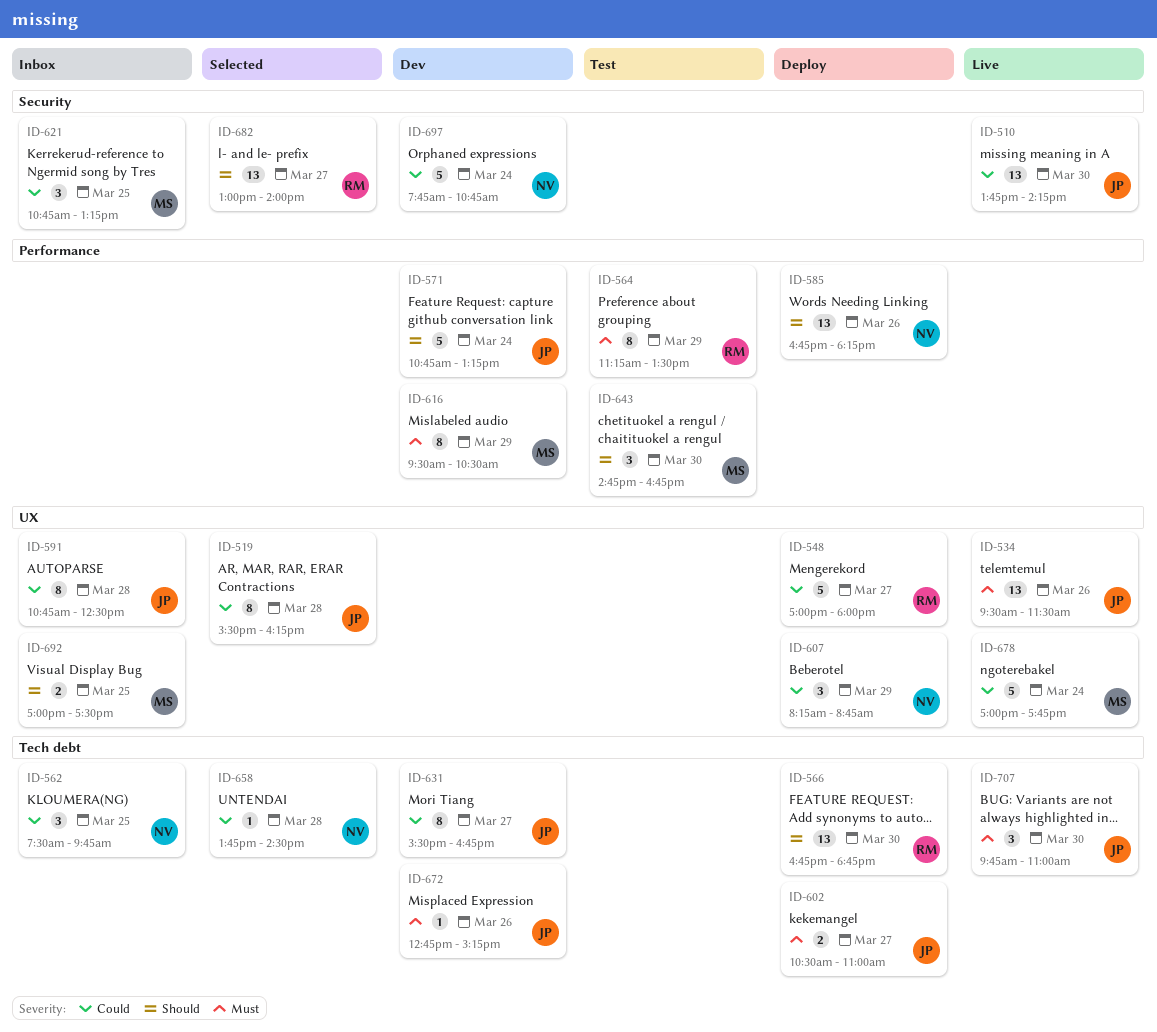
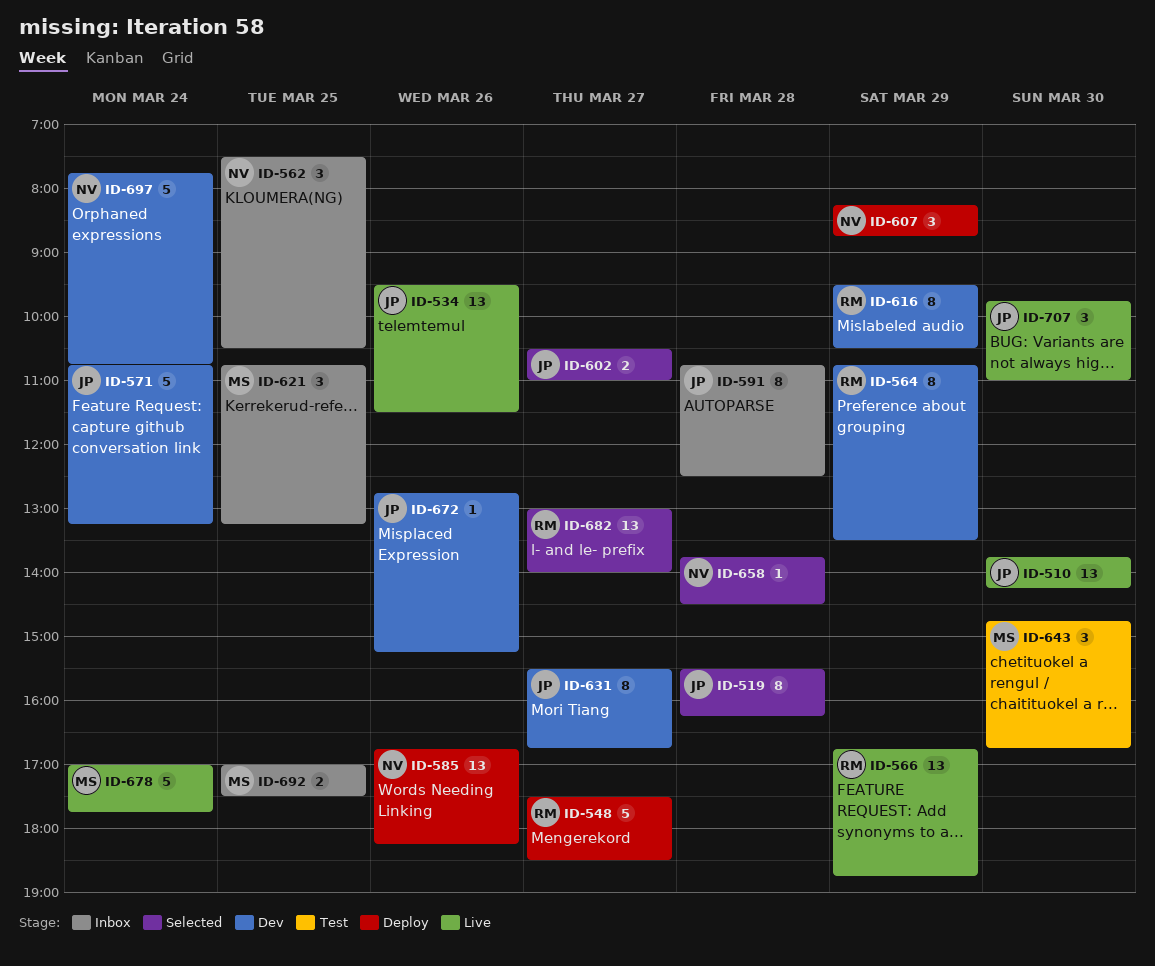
ID-548, begins: 17:00 -> 17:30
ID-548, ends: 18:00 -> 18:30
ID-562, ends: 09:45 -> 10:30
ID-564, status: Test -> Dev
ID-564, begins: 11:15 -> 10:45
ID-566, status: Deploy -> Live
ID-566, day: Mar 30 -> Mar 29
ID-602, status: Deploy -> Selected
ID-616, owner: MS -> RM

